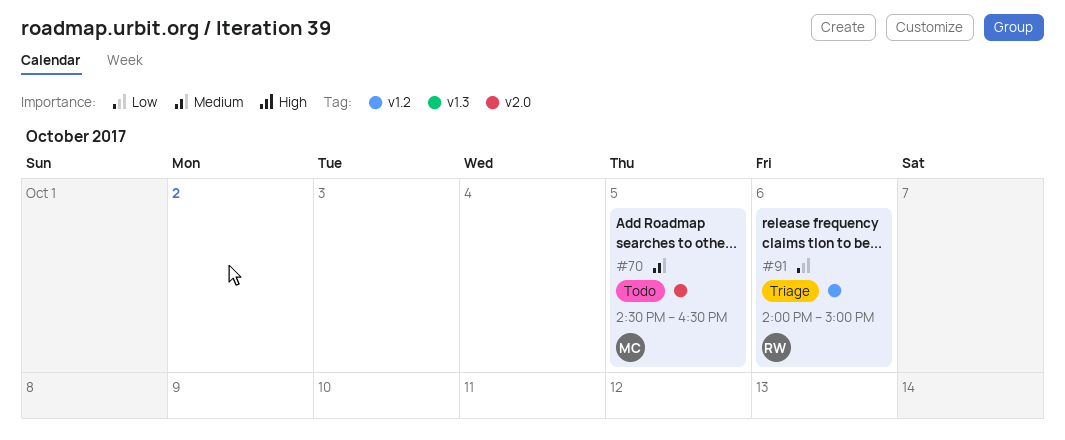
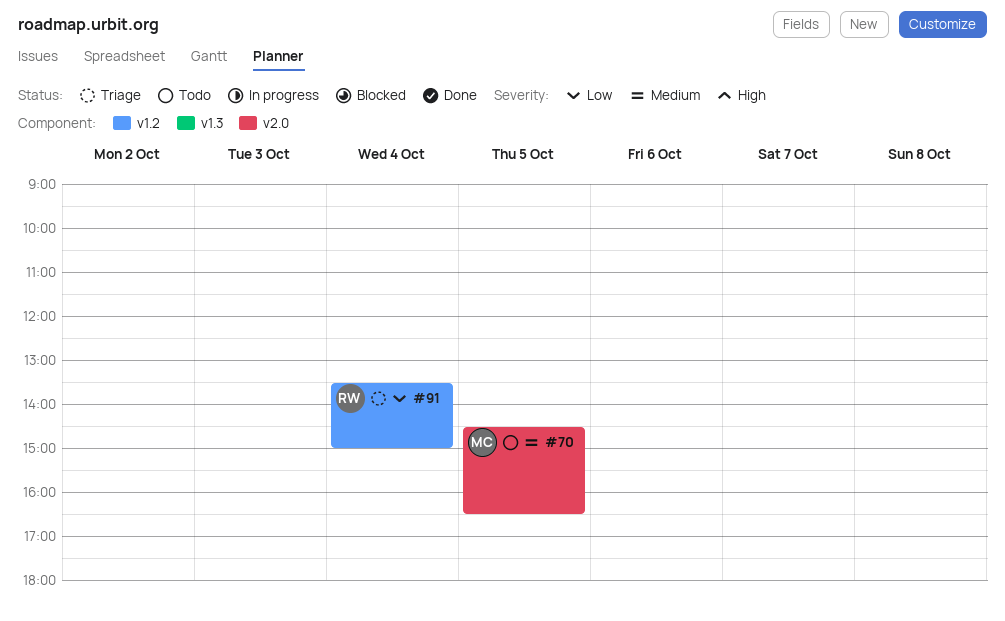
#91, day: Oct 6 -> Oct 4
#91, begins: 14:00 -> 13:30

